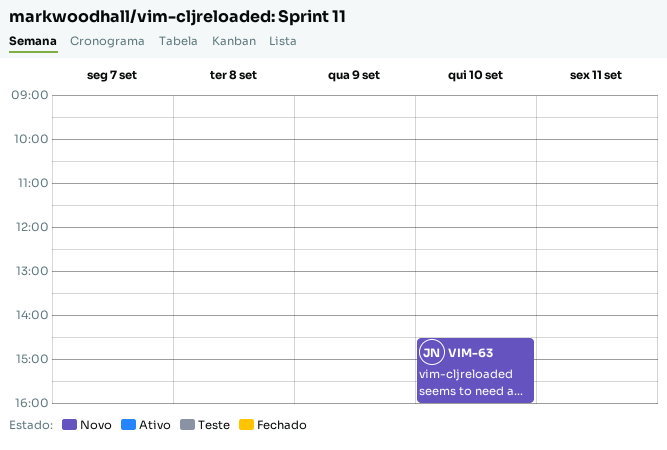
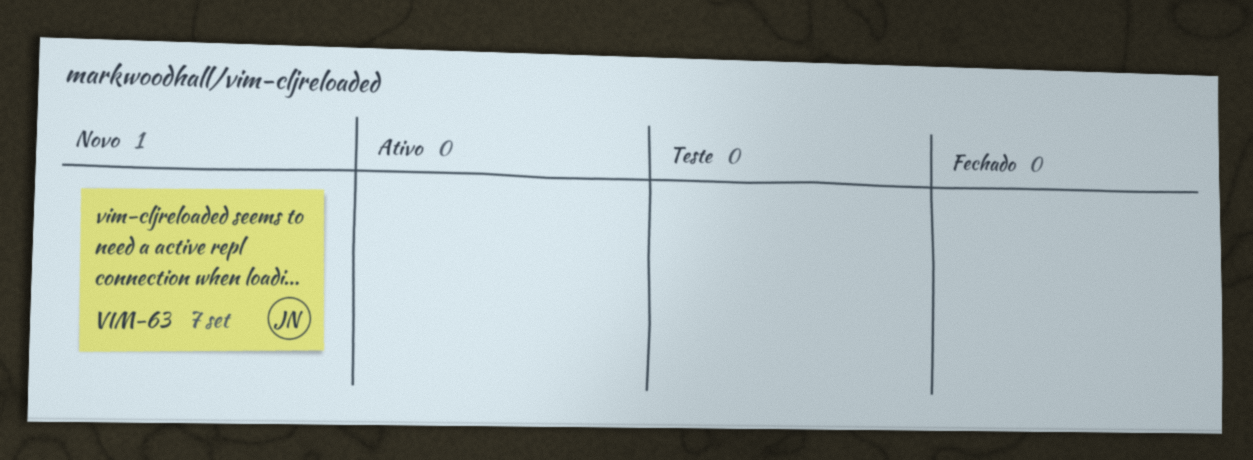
VIM-63, day: Sep 10 -> Sep 7

